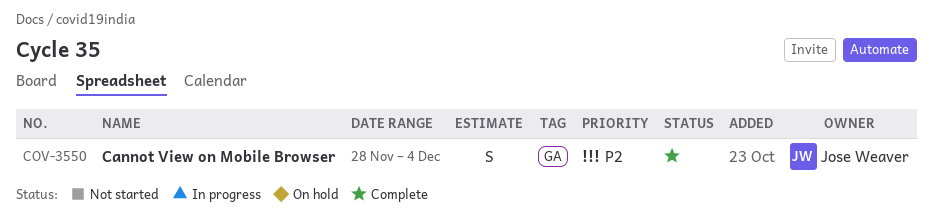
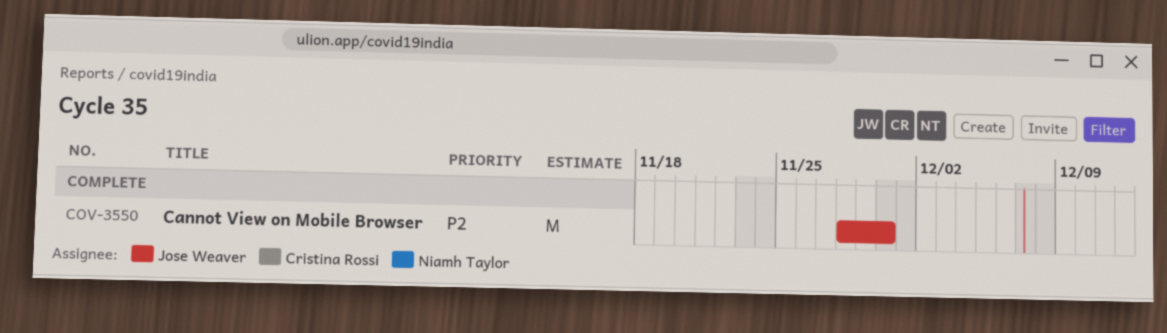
COV-3550, estimate: S -> M
COV-3550, due: Dec 4 -> Nov 30

